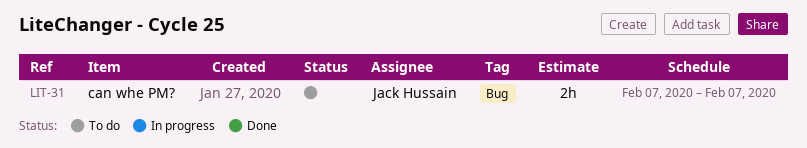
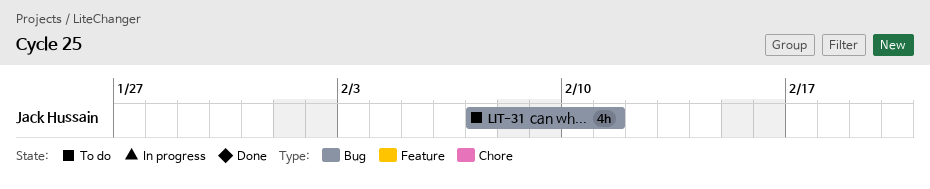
LIT-31, estimate: 2h -> 4h
LIT-31, due: Feb 7 -> Feb 11

